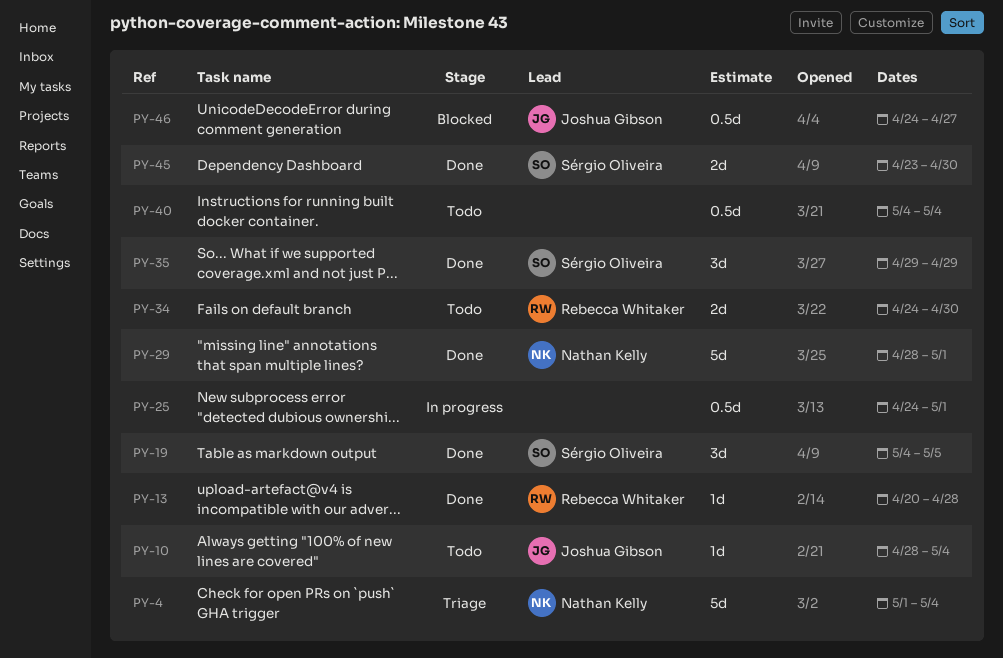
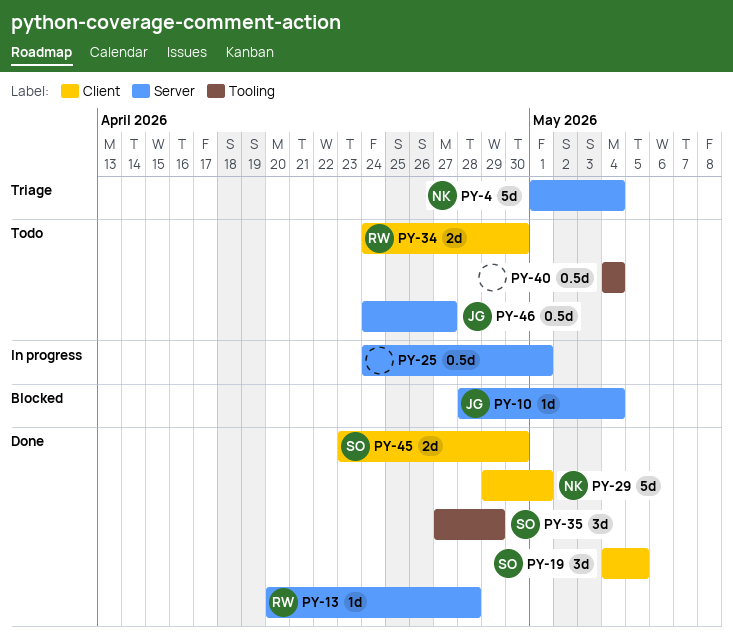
PY-10, status: Todo -> Blocked
PY-29, start: Apr 28 -> Apr 29
PY-35, start: Apr 29 -> Apr 27
PY-46, status: Blocked -> Todo

